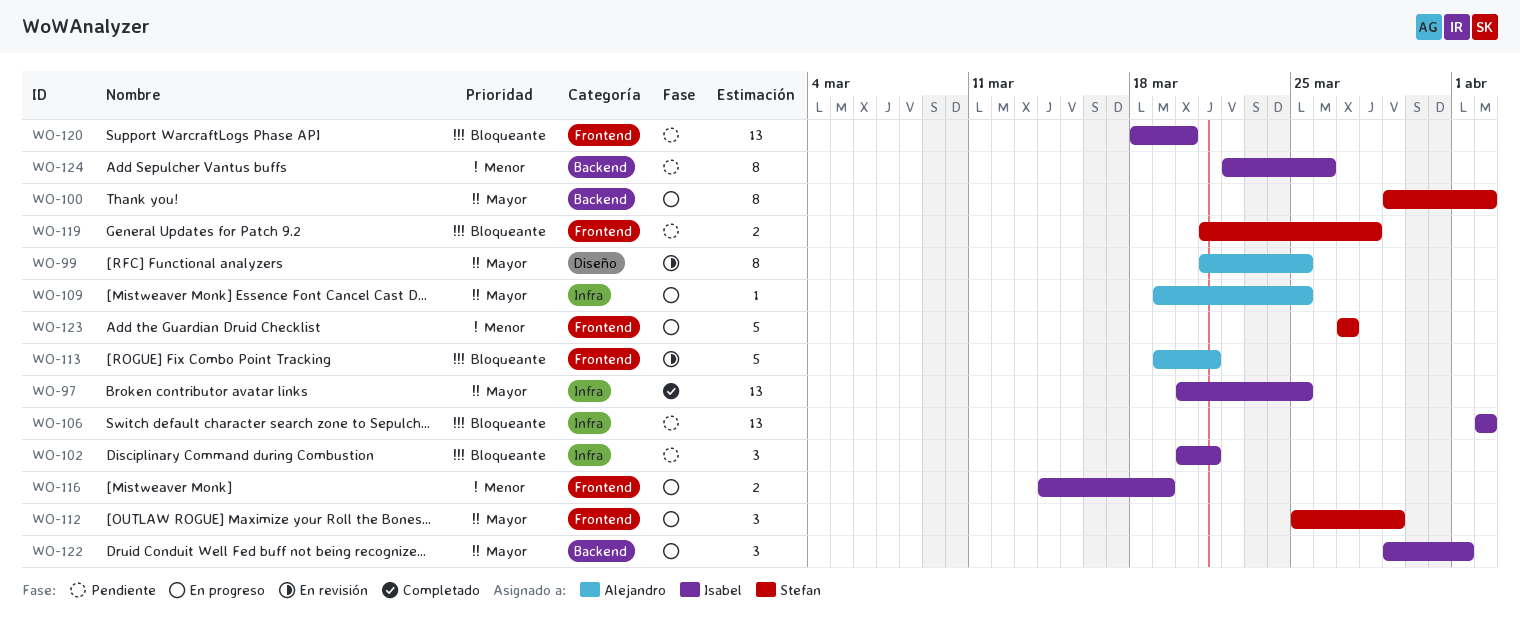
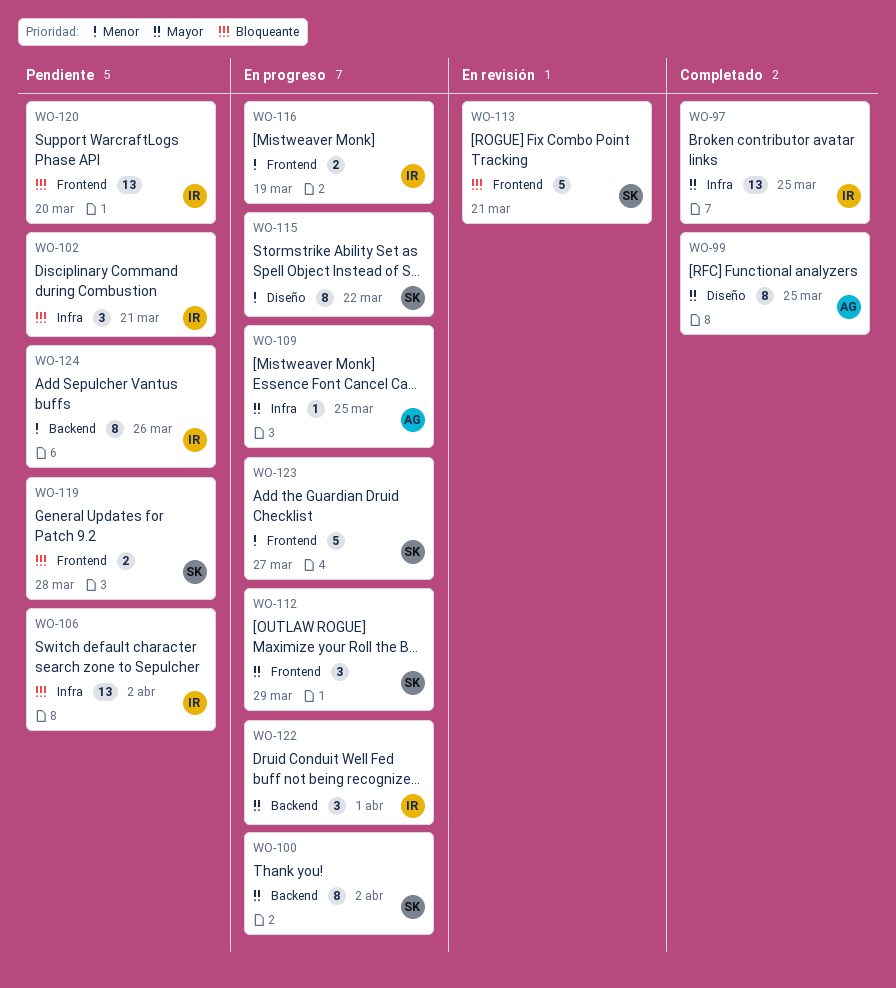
WO-99, status: En revisión -> Completado
WO-113, owner: Alejandro -> Stefan
WO-115: none -> present

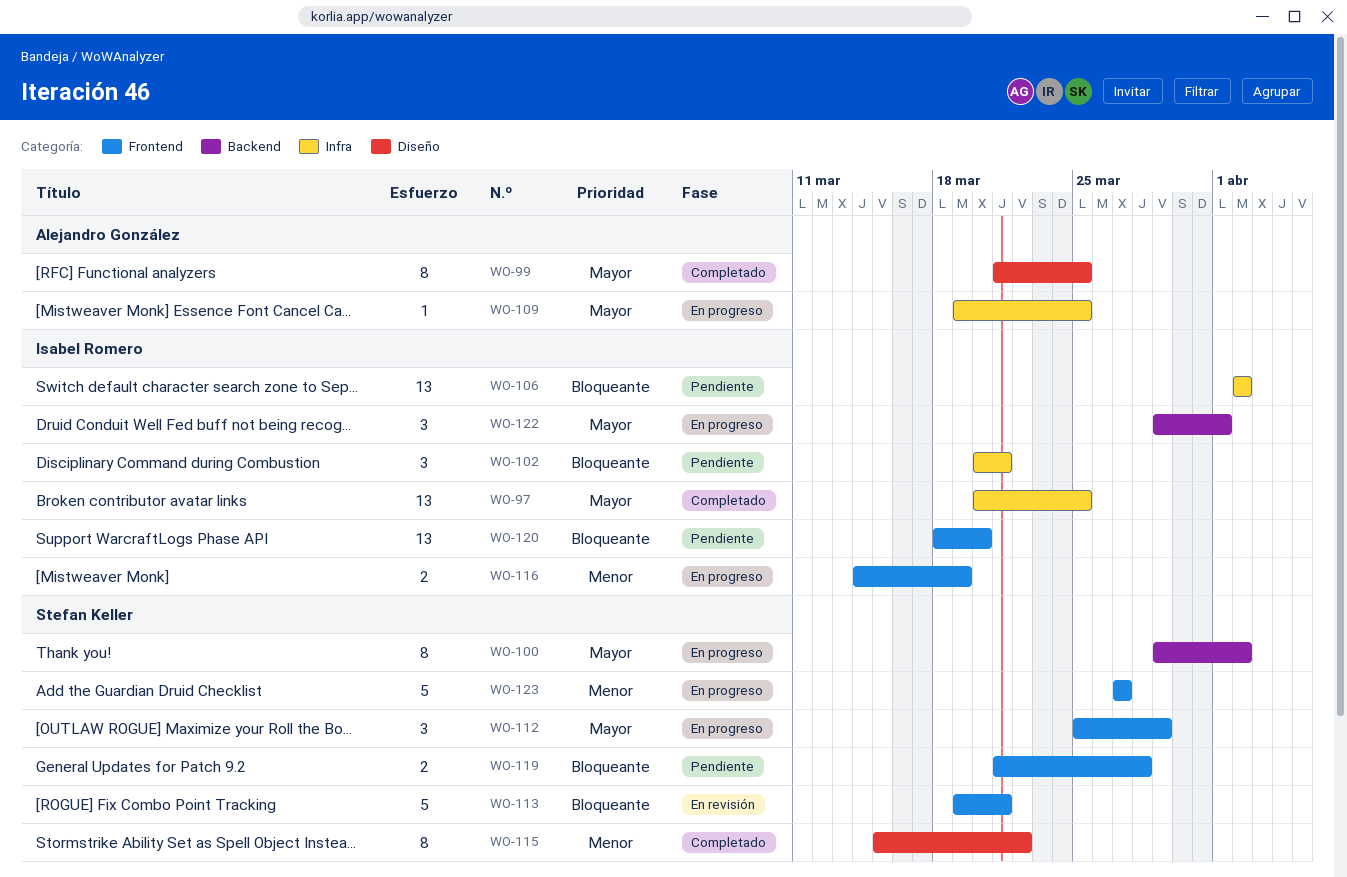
WO-115, status: En progreso -> Completado
WO-124: present -> none

